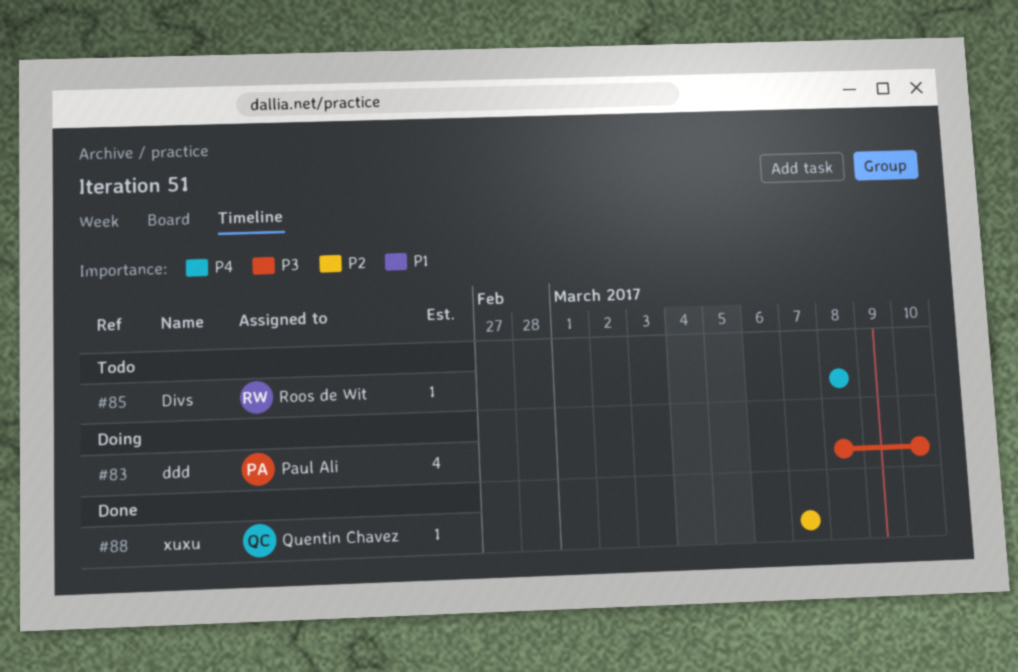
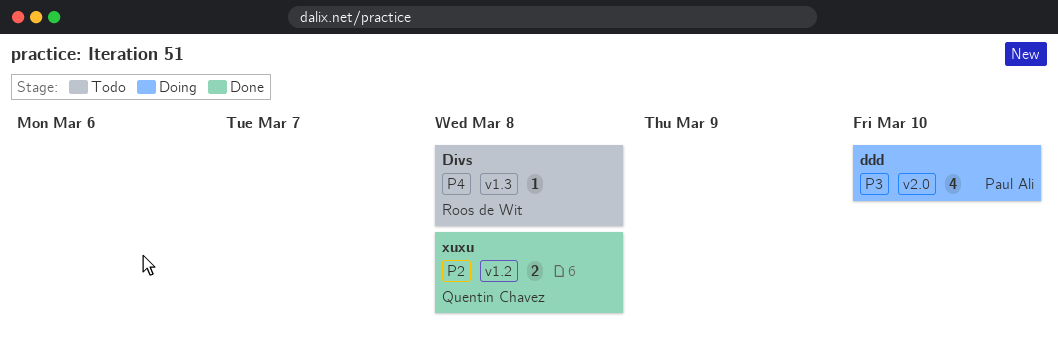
xuxu, estimate: 1 -> 2
xuxu, due: Mar 7 -> Mar 8

